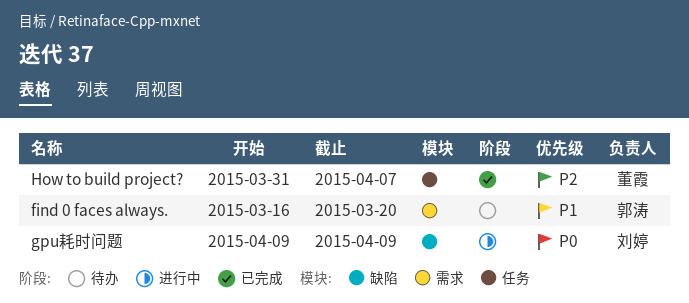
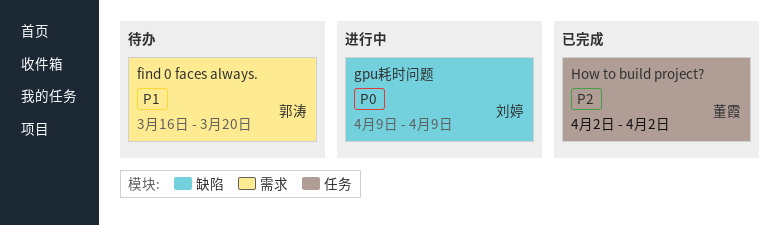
How to build project?, start: Mar 31 -> Apr 2
How to build project?, due: Apr 7 -> Apr 2

